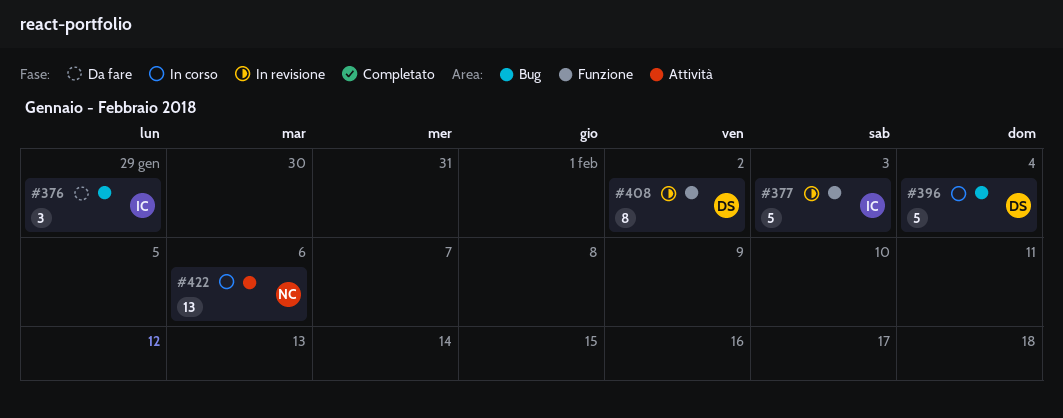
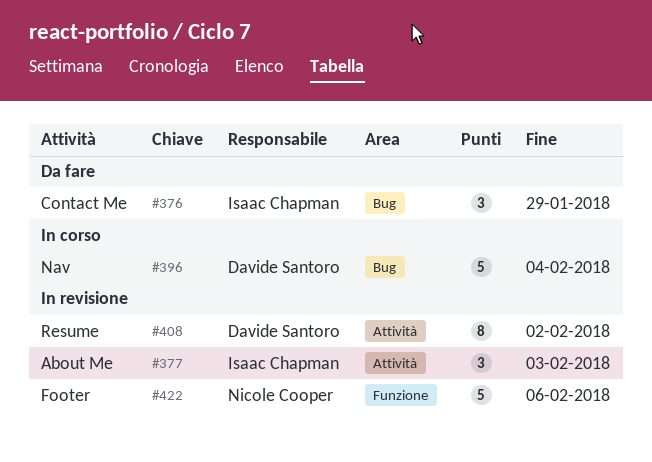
#377, label: Funzione -> Attività
#377, estimate: 5 -> 3
#408, label: Funzione -> Attività
#422, status: In corso -> In revisione
#422, label: Attività -> Funzione
#422, estimate: 13 -> 5

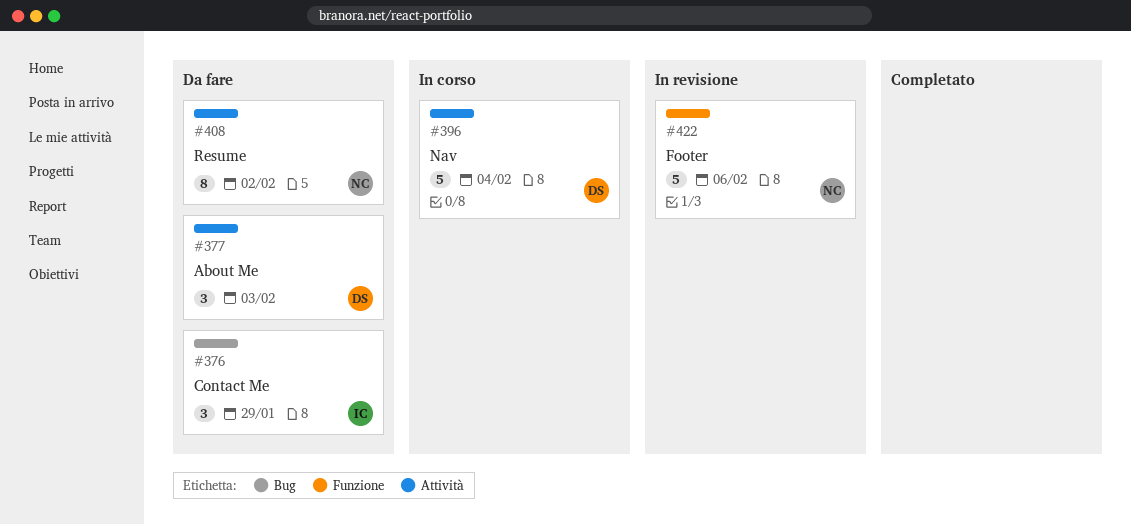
#377, status: In revisione -> Da fare
#377, owner: Isaac Chapman -> Davide Santoro
#396, label: Bug -> Attività
#408, status: In revisione -> Da fare
#408, owner: Davide Santoro -> Nicole Cooper

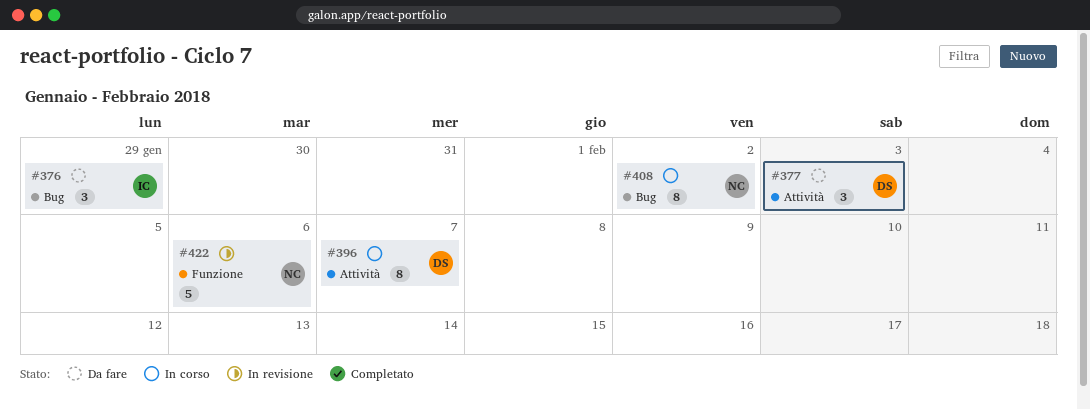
#396, estimate: 5 -> 8
#396, due: Feb 4 -> Feb 7
#408, status: Da fare -> In corso
#408, label: Attività -> Bug

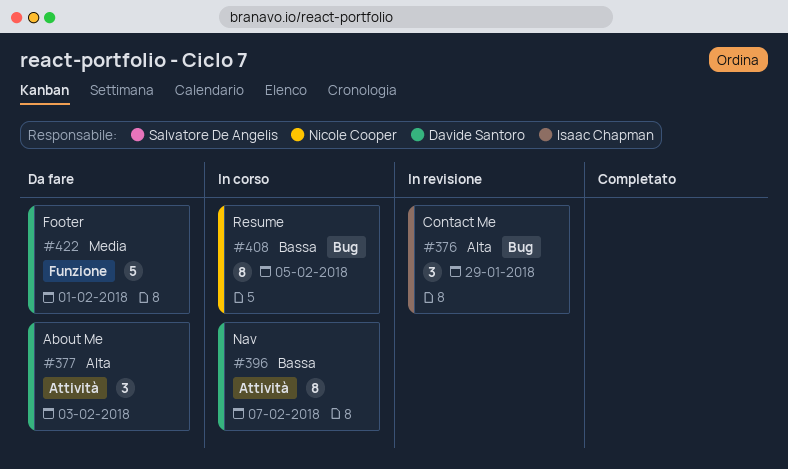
#376, status: Da fare -> In revisione
#408, due: Feb 2 -> Feb 5
#422, status: In revisione -> Da fare
#422, owner: Nicole Cooper -> Davide Santoro
#422, due: Feb 6 -> Feb 1

